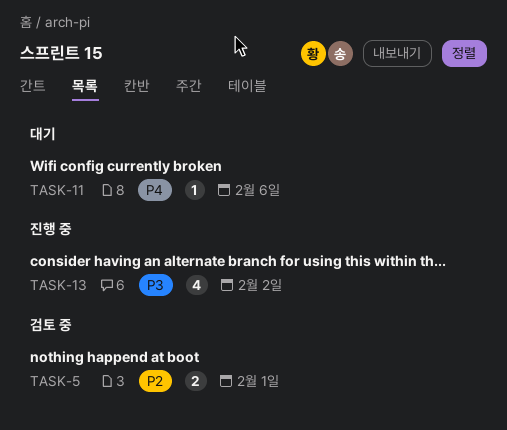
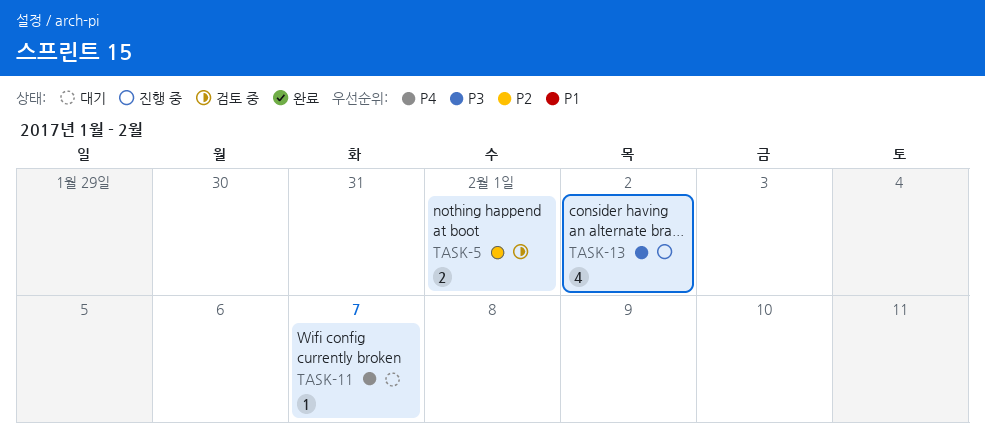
TASK-11, due: Feb 6 -> Feb 7

